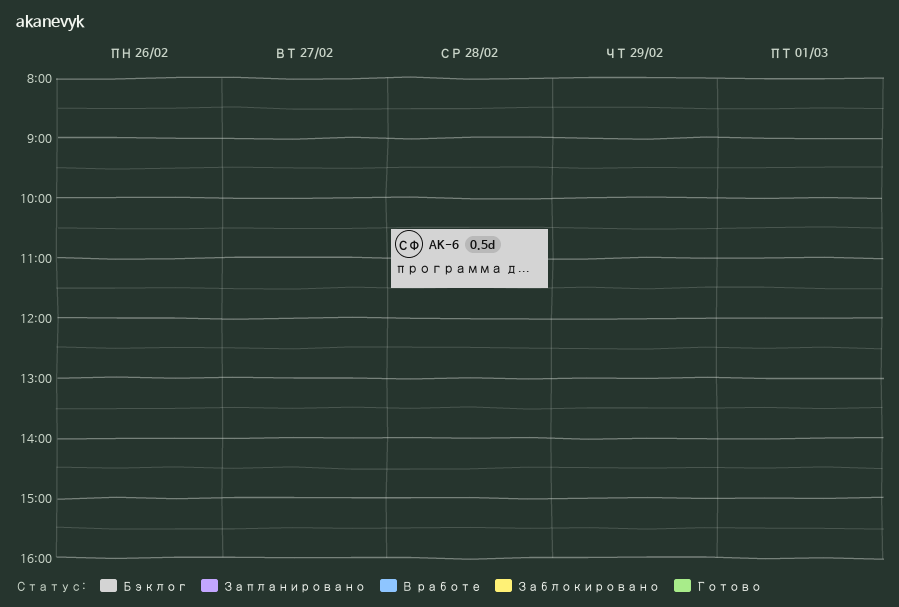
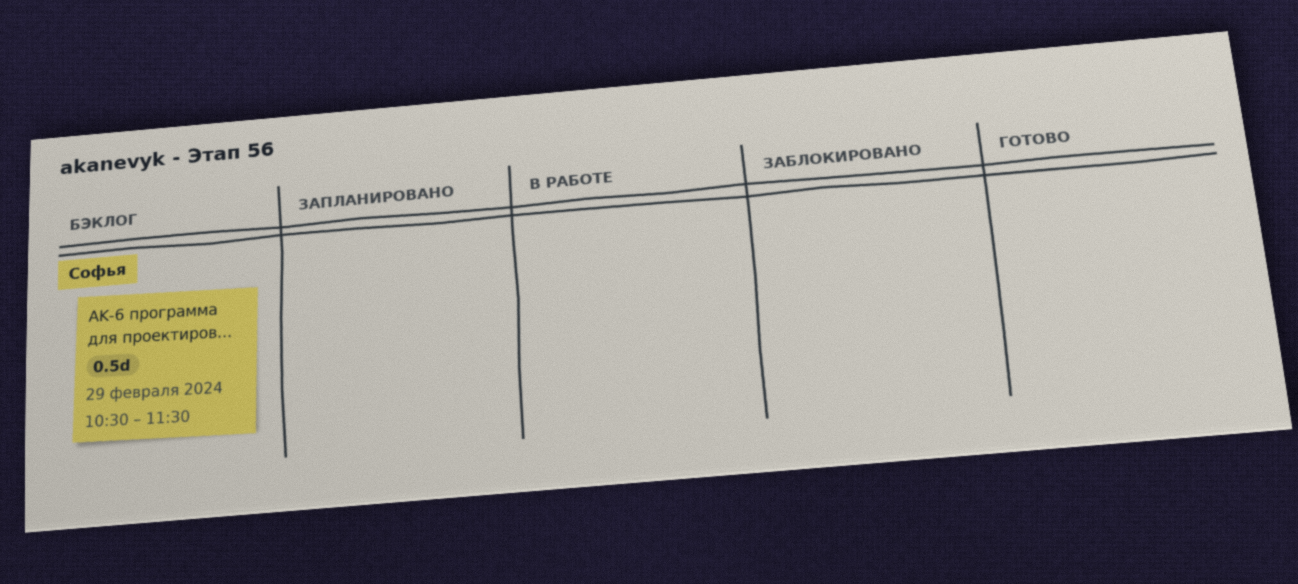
AK-6, day: Feb 28 -> Feb 29

